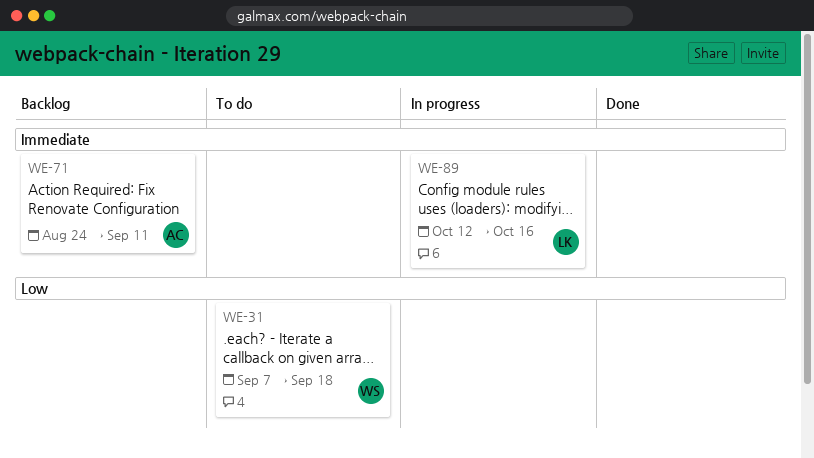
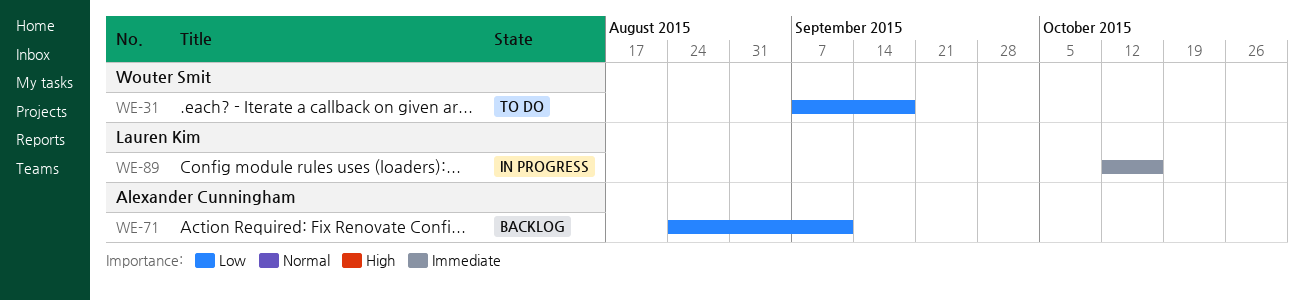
WE-71, priority: Immediate -> Low

